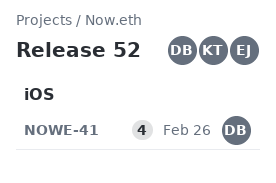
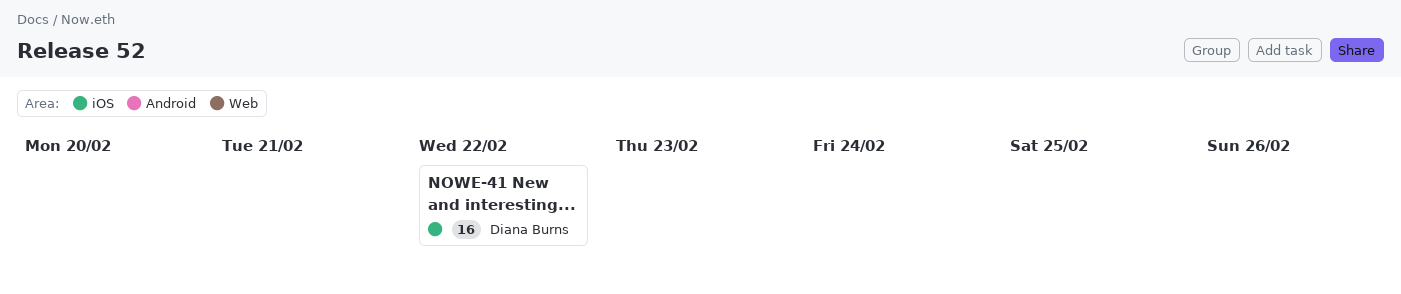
NOWE-41, estimate: 4 -> 16
NOWE-41, due: Feb 26 -> Feb 22

